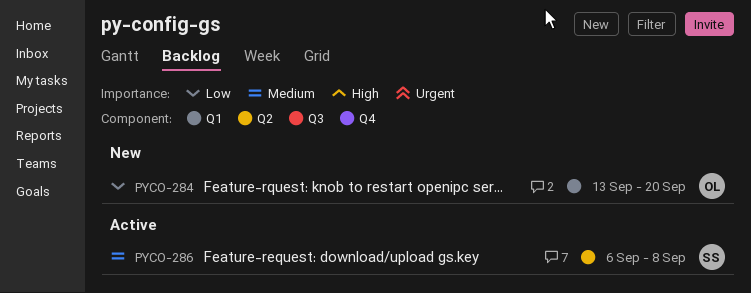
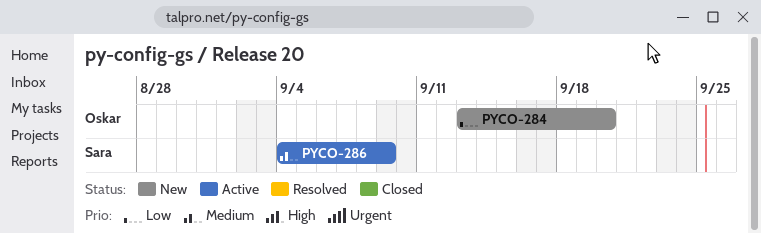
PYCO-286, start: Sep 6 -> Sep 4
PYCO-286, due: Sep 8 -> Sep 9

